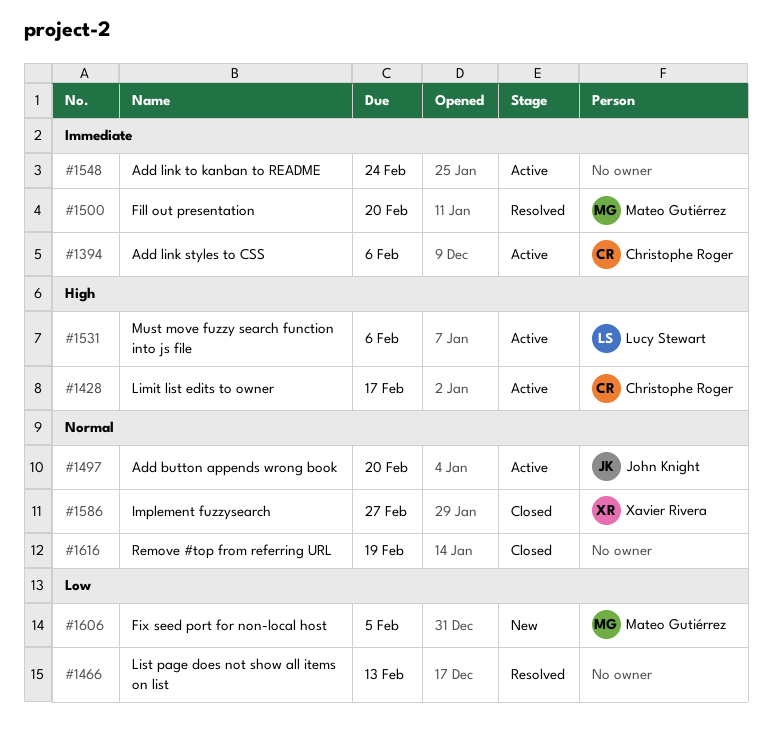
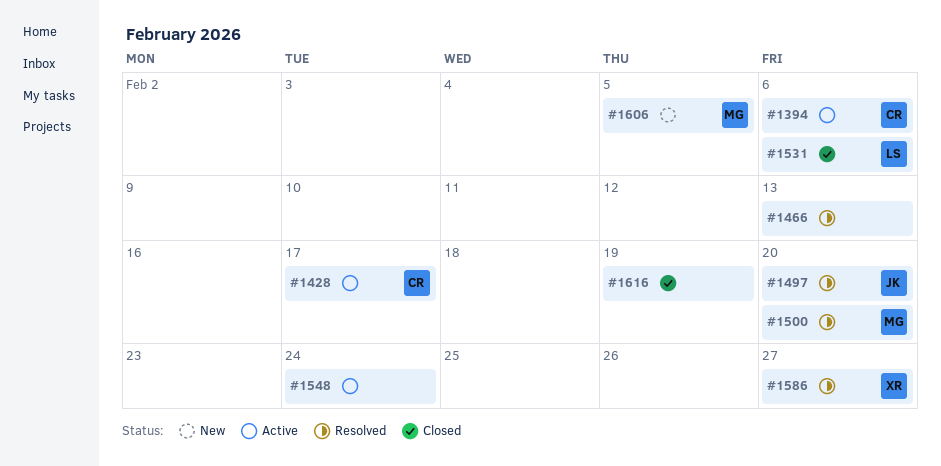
#1497, status: Active -> Resolved
#1531, status: Active -> Closed
#1586, status: Closed -> Resolved

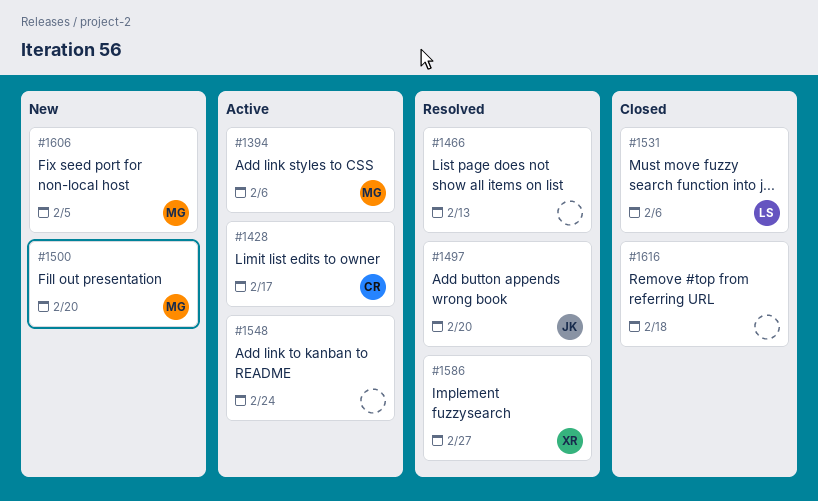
#1394, owner: CR -> MG
#1500, status: Resolved -> New
#1616, due: Feb 19 -> Feb 18

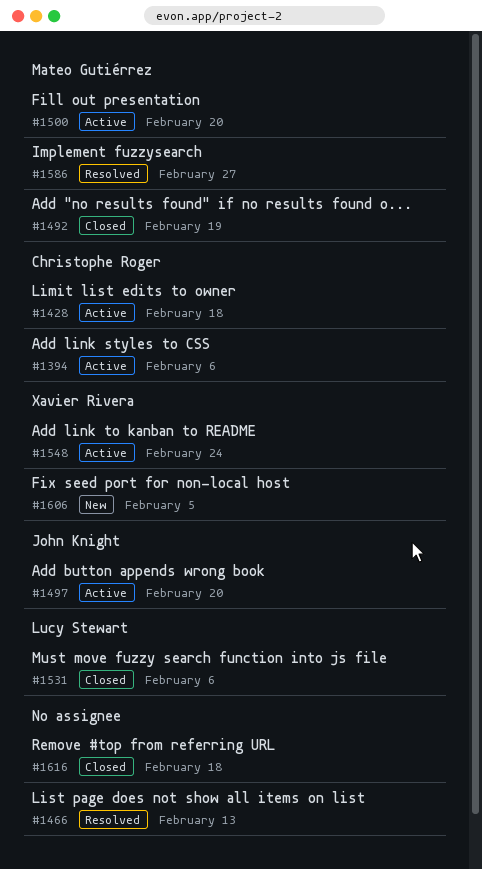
#1394, owner: Mateo Gutiérrez -> Christophe Roger
#1428, due: Feb 17 -> Feb 18
#1492: none -> present
#1497, status: Resolved -> Active
#1500, status: New -> Active
#1548, owner: none -> Xavier Rivera
#1586, owner: Xavier Rivera -> Mateo Gutiérrez
#1606, owner: Mateo Gutiérrez -> Xavier Rivera

